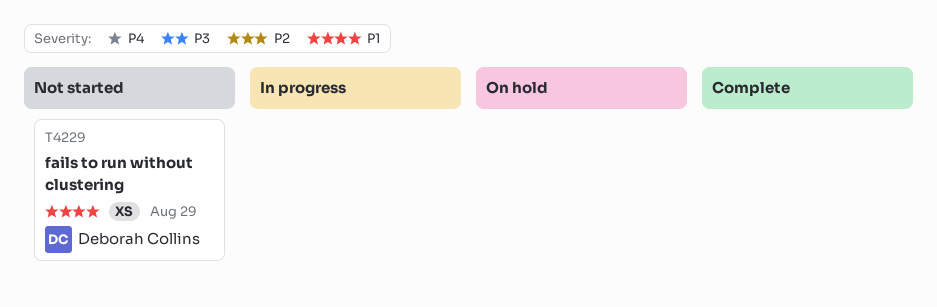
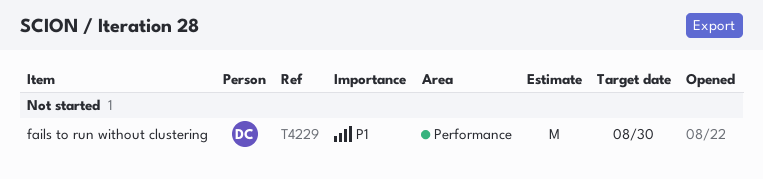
T4229, estimate: XS -> M
T4229, due: Aug 29 -> Aug 30

